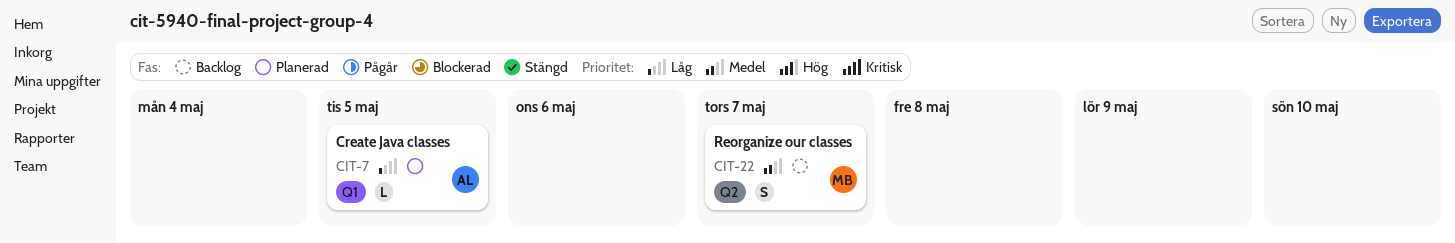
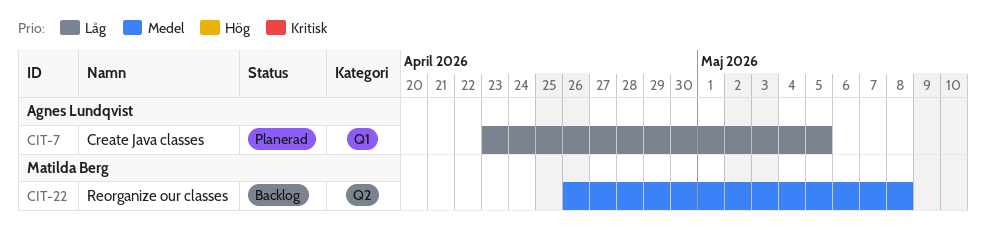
CIT-22, due: May 7 -> May 8

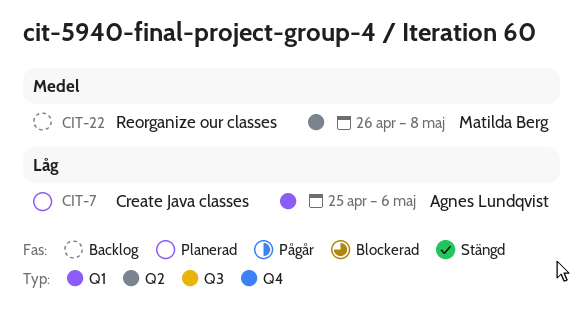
CIT-7, start: Apr 23 -> Apr 25
CIT-7, due: May 5 -> May 6

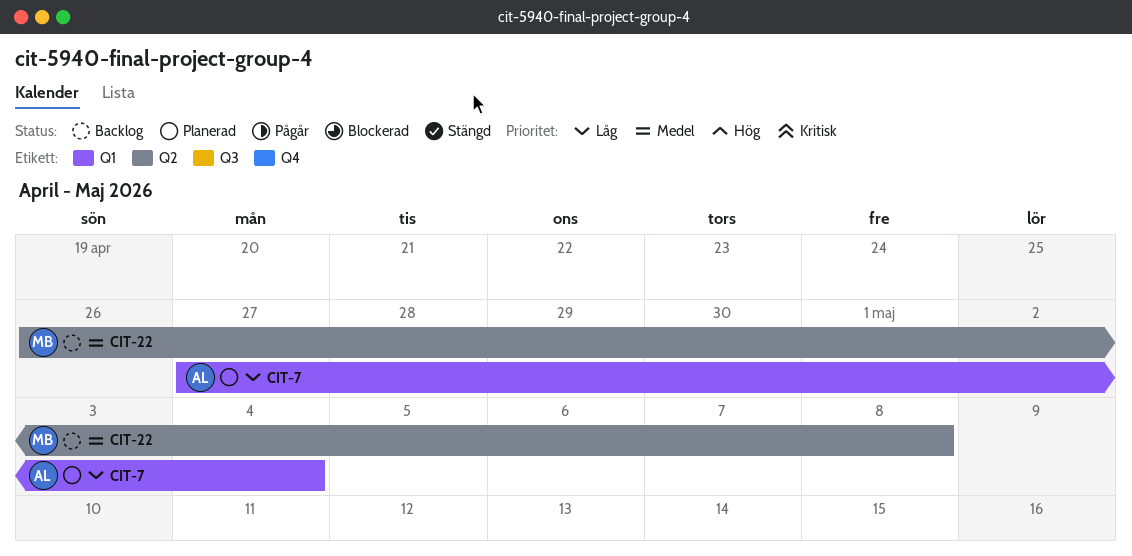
CIT-7, start: Apr 25 -> Apr 27
CIT-7, due: May 6 -> May 4

